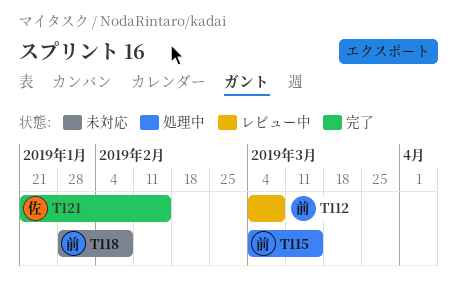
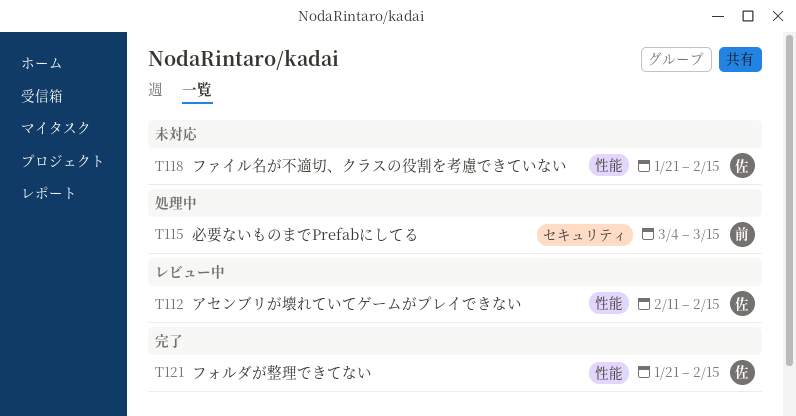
T112, owner: 前 -> 佐
T112, start: Mar 4 -> Feb 11
T112, due: Mar 8 -> Feb 15
T118, owner: 前 -> 佐
T118, start: Jan 28 -> Jan 21
T118, due: Feb 8 -> Feb 15

